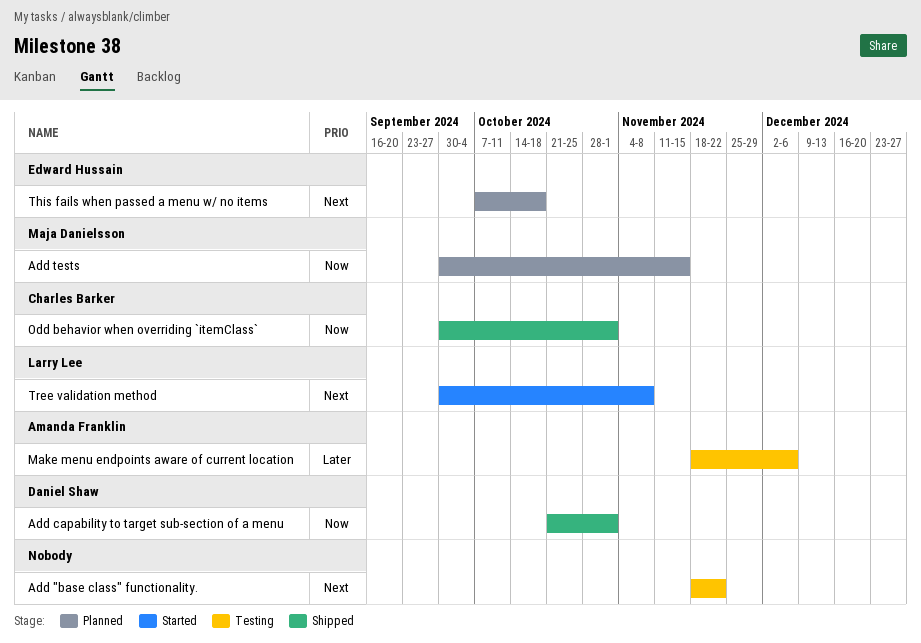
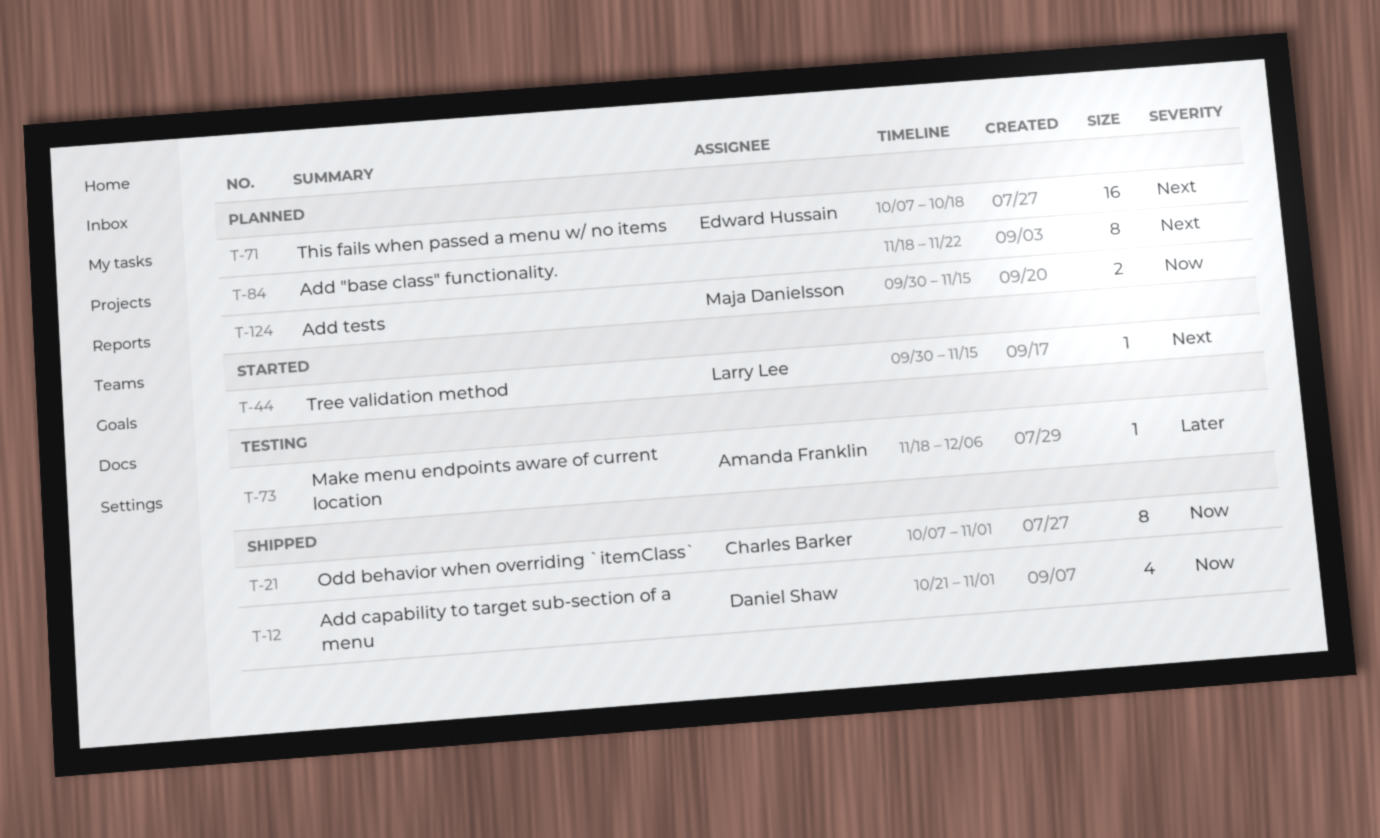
Add "base class" functionality., status: Testing -> Planned
Odd behavior when overriding `itemClass`, start: Sep 30 -> Oct 7
Tree validation method, due: Nov 8 -> Nov 15

